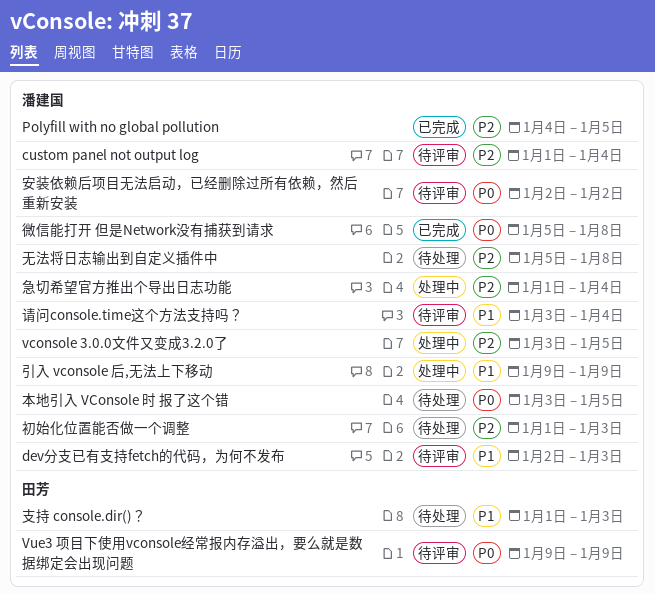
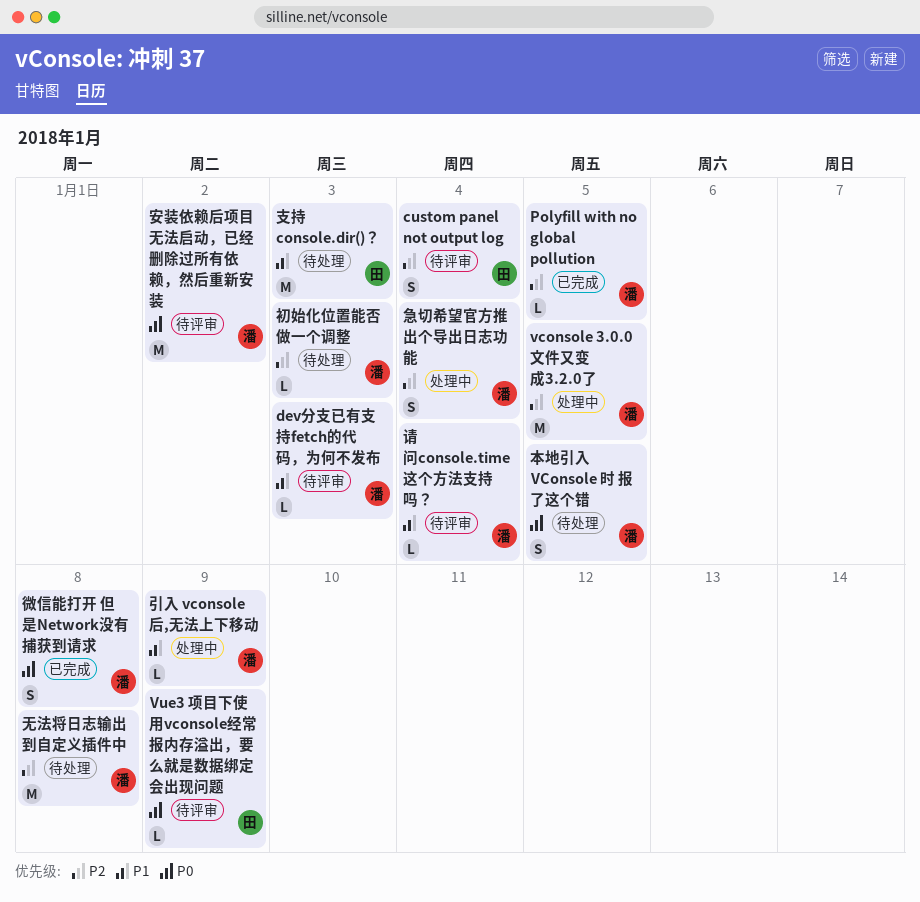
custom panel not output log, owner: 潘建国 -> 田芳

